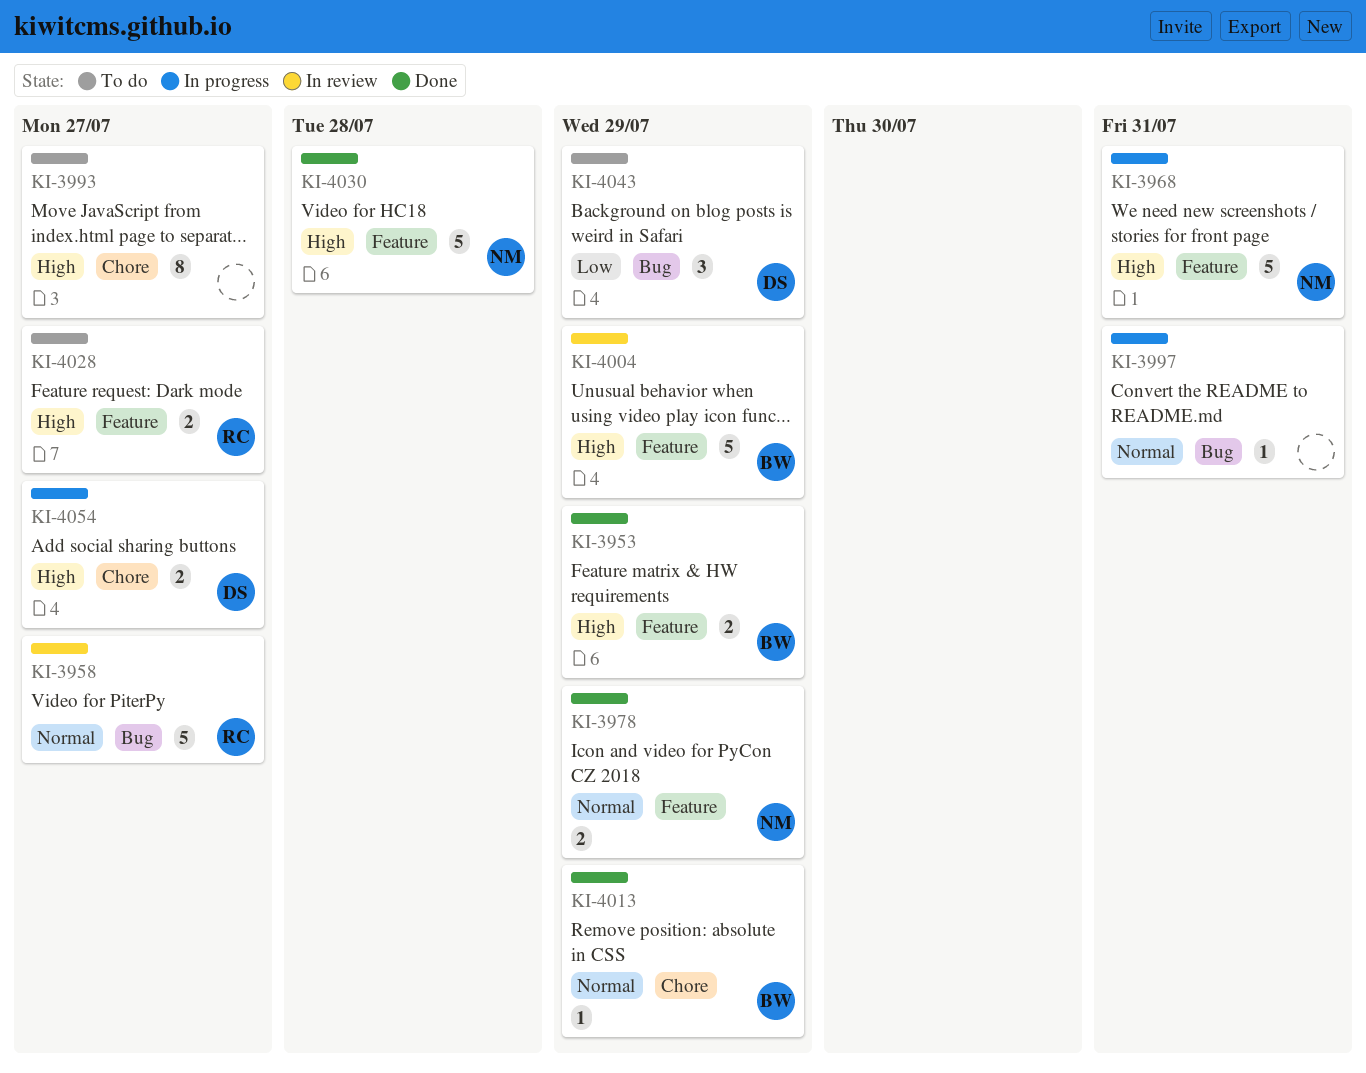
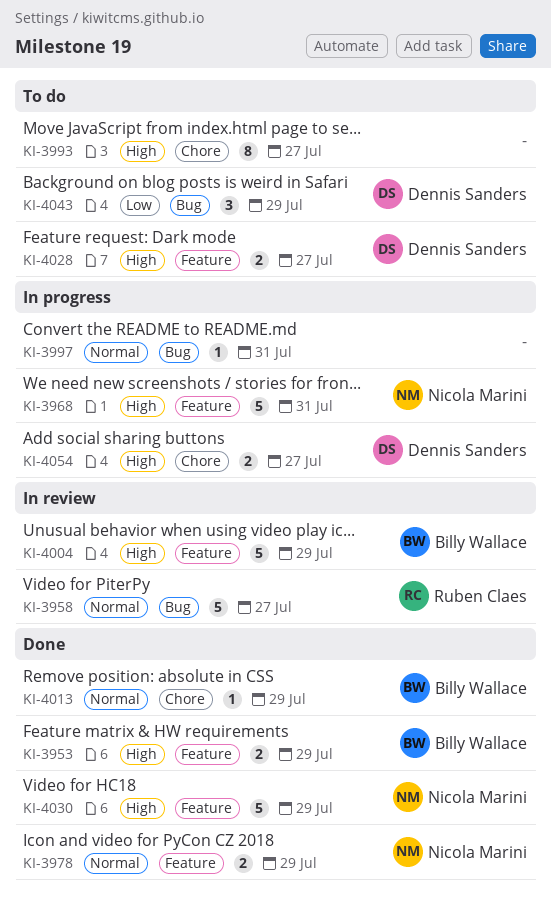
KI-4028, owner: Ruben Claes -> Dennis Sanders
KI-4030, due: Jul 28 -> Jul 29

